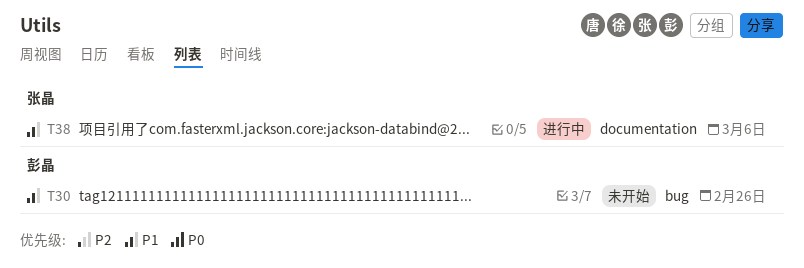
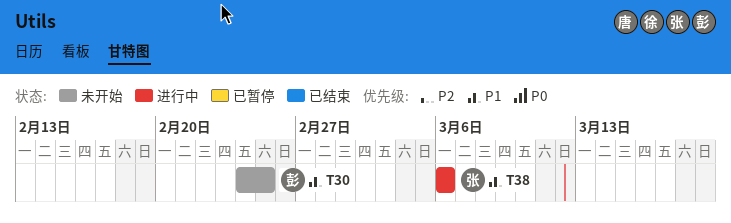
T30, due: Feb 26 -> Feb 25

